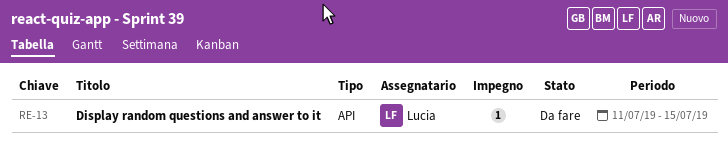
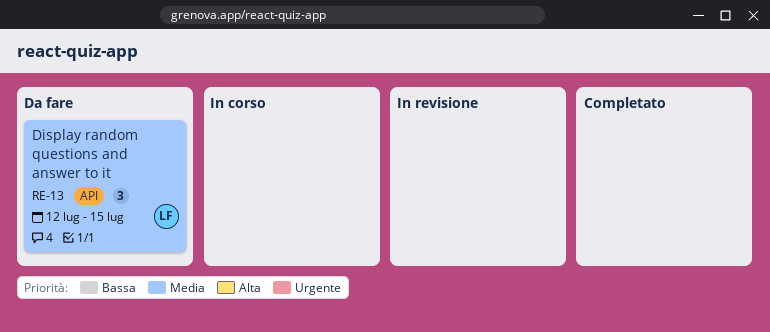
RE-13, estimate: 1 -> 3
RE-13, start: Jul 11 -> Jul 12

